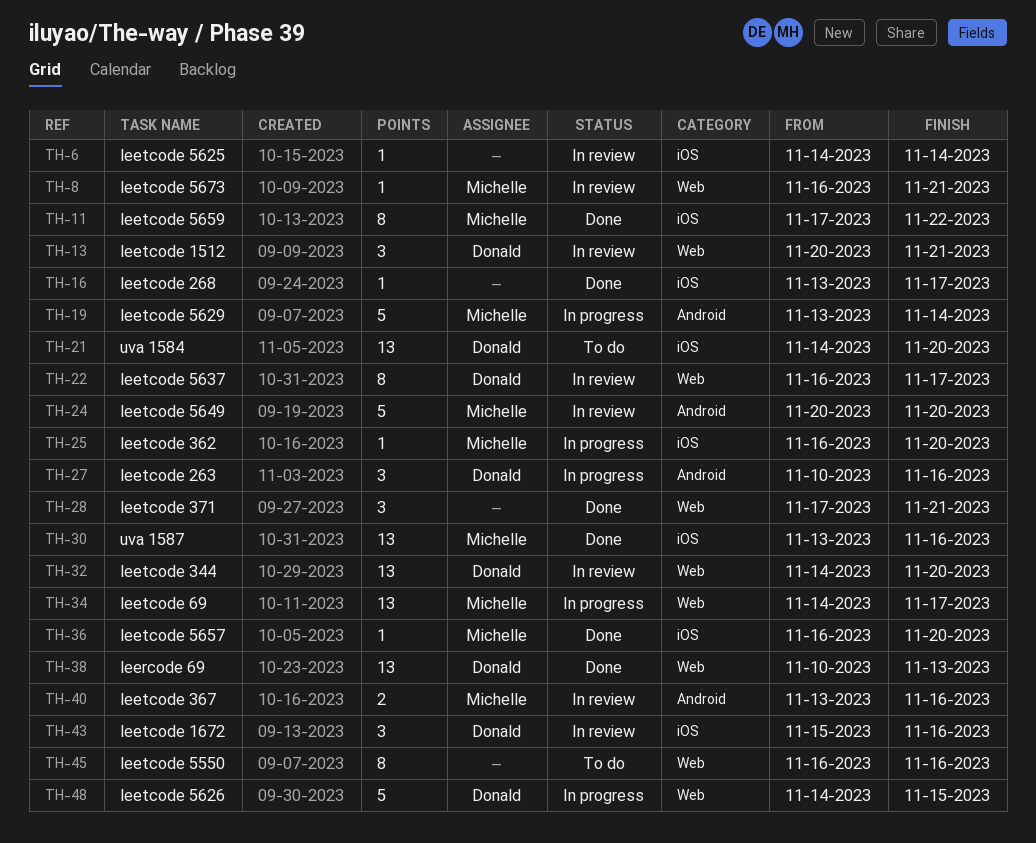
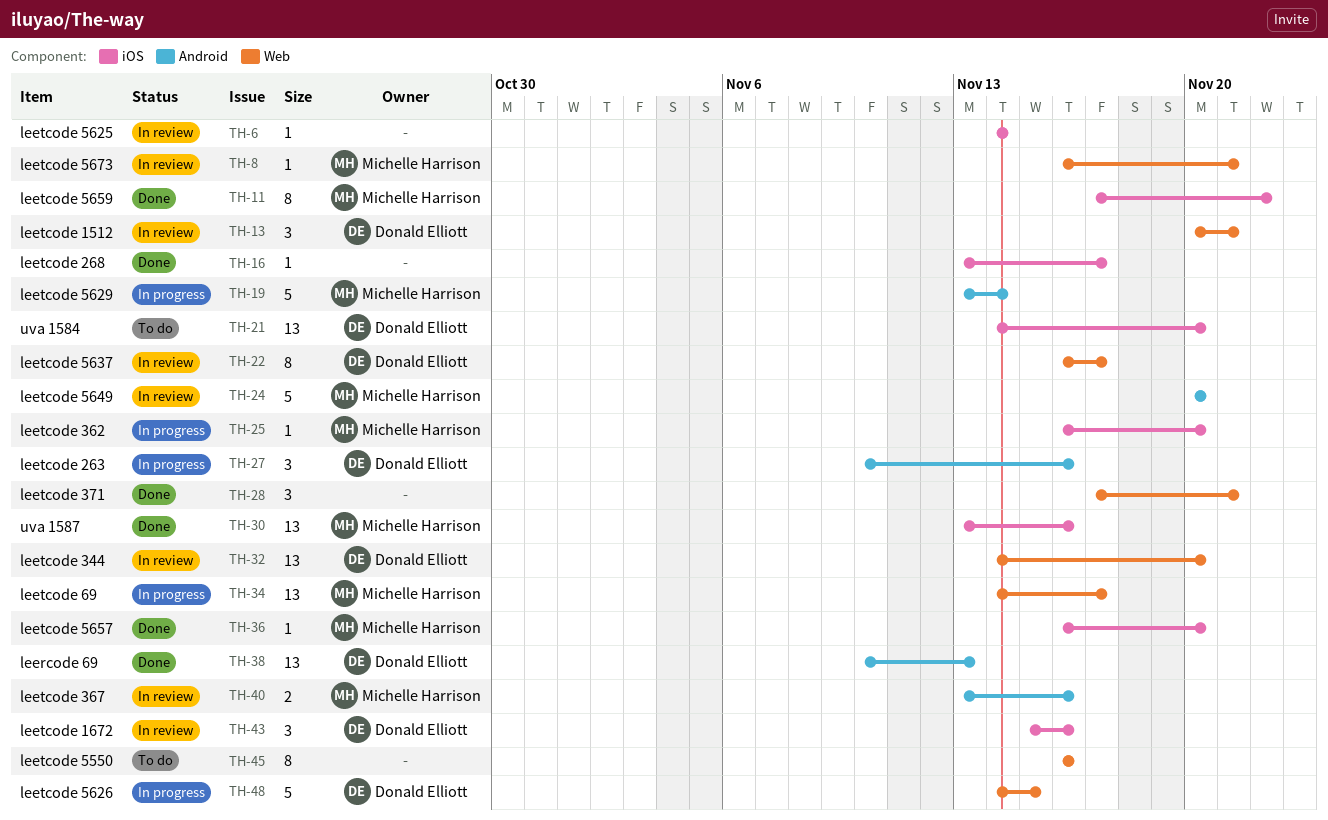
TH-38, label: Web -> Android

